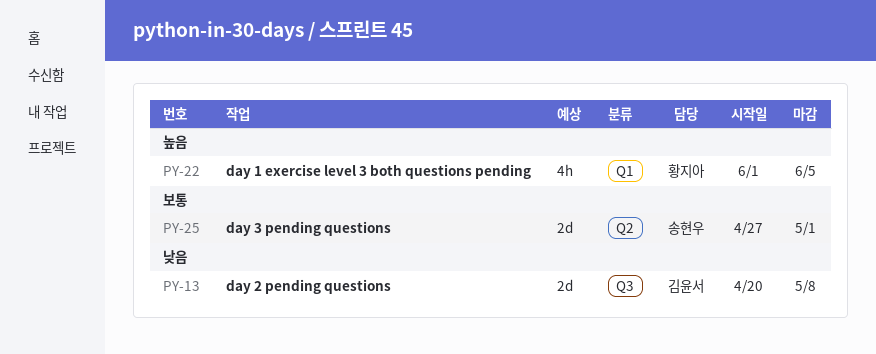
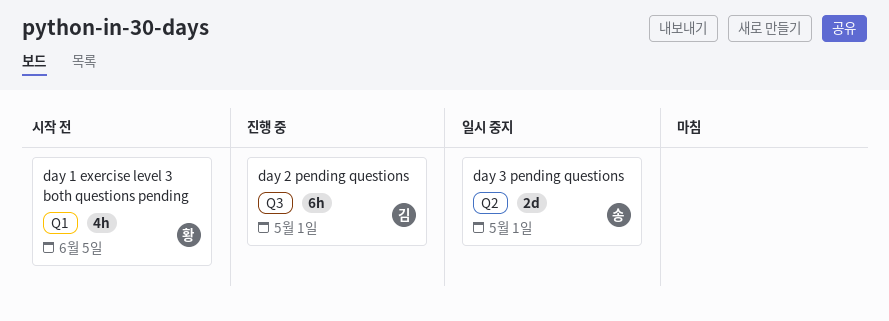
day 2 pending questions, estimate: 2d -> 6h
day 2 pending questions, due: May 8 -> May 1

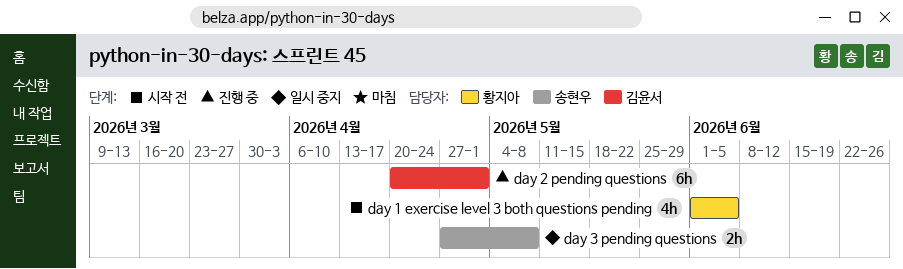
day 3 pending questions, estimate: 2d -> 2h
day 3 pending questions, due: May 1 -> May 8

